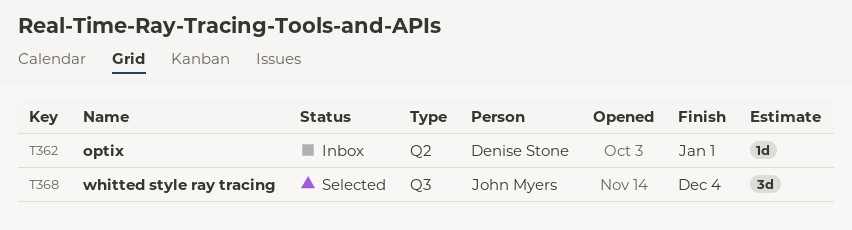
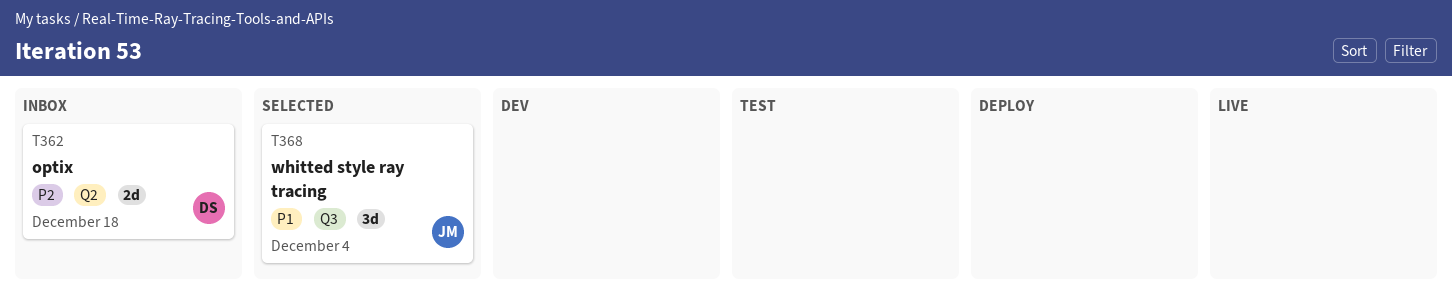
T362, estimate: 1d -> 2d
T362, due: Jan 1 -> Dec 18

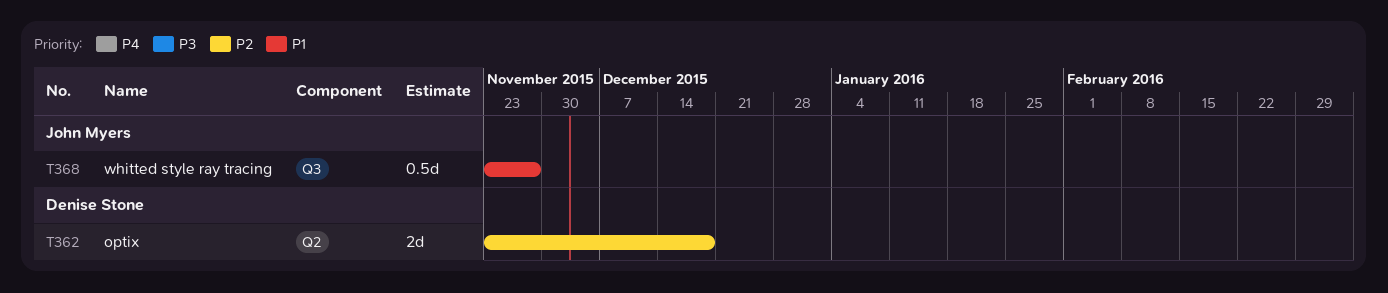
T368, estimate: 3d -> 0.5d
T368, due: Dec 4 -> Nov 27

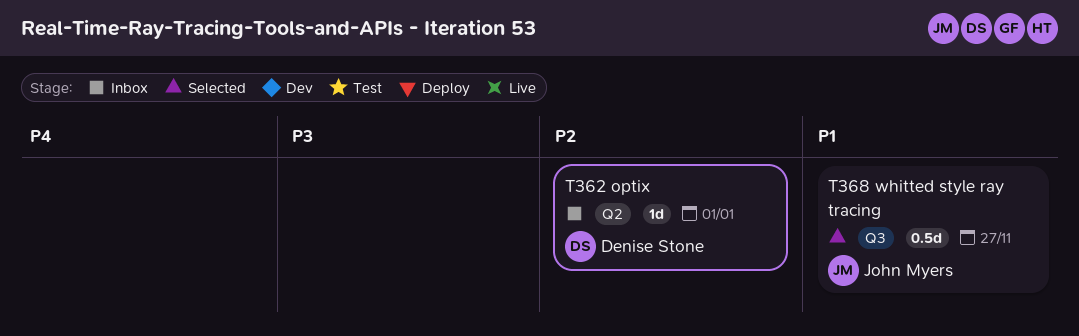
T362, estimate: 2d -> 1d
T362, due: Dec 18 -> Jan 1

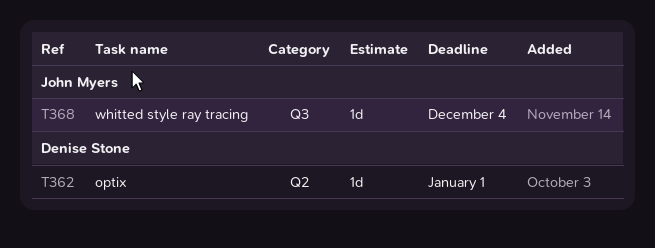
T368, estimate: 0.5d -> 1d
T368, due: Nov 27 -> Dec 4

